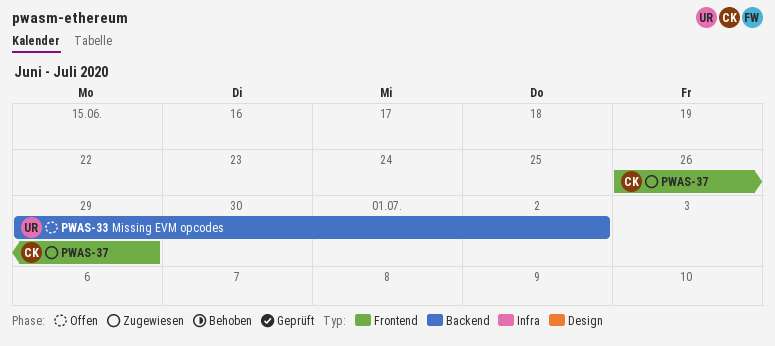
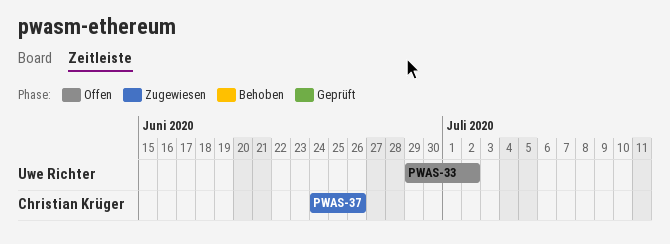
PWAS-37, start: Jun 26 -> Jun 24
PWAS-37, due: Jun 29 -> Jun 26

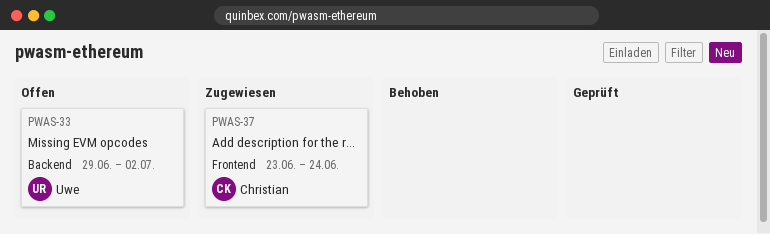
PWAS-37, start: Jun 24 -> Jun 23
PWAS-37, due: Jun 26 -> Jun 24

